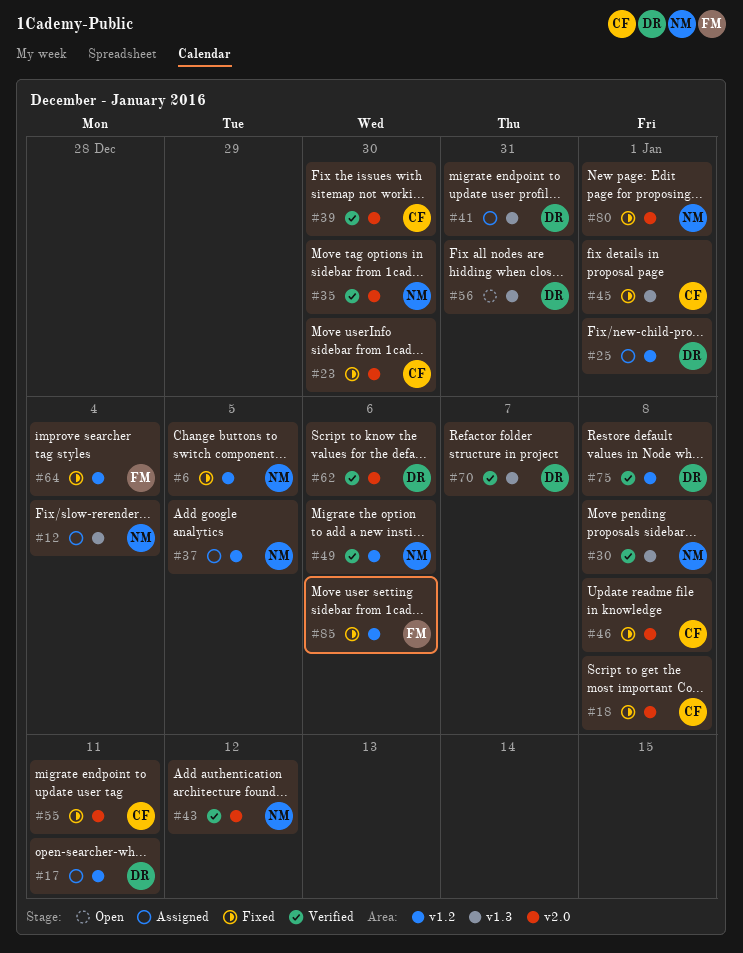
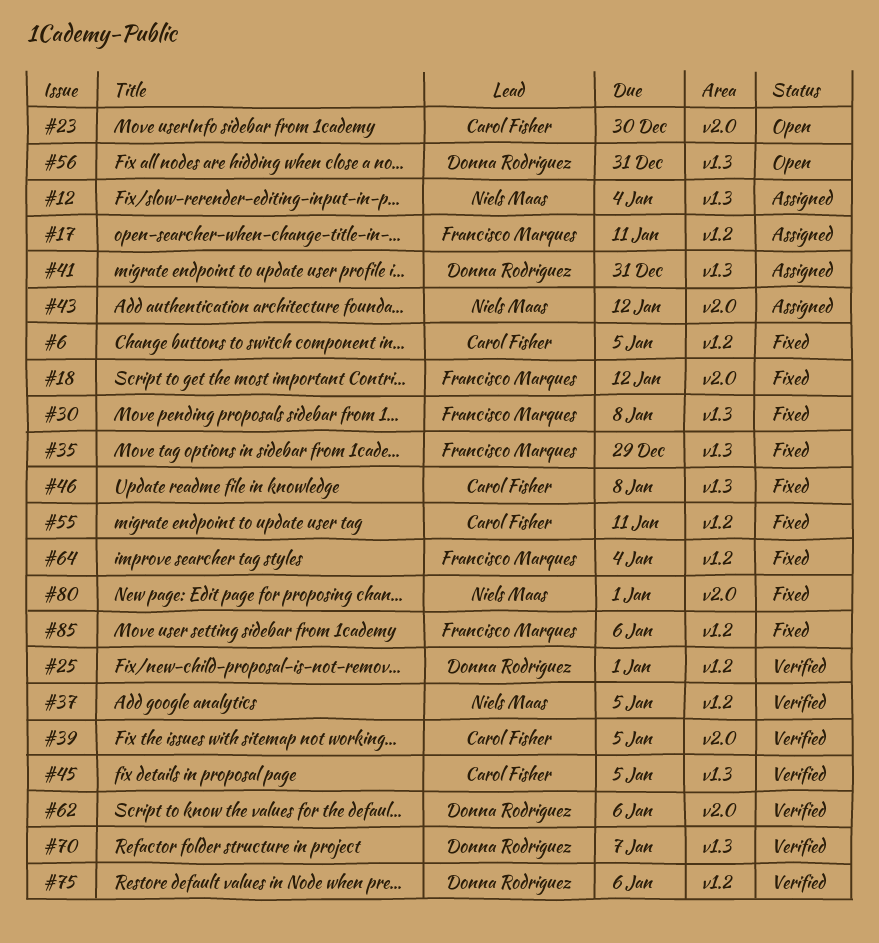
#6, owner: Niels Maas -> Carol Fisher
#17, owner: Donna Rodriguez -> Francisco Marques
#18, owner: Carol Fisher -> Francisco Marques
#18, due: Jan 8 -> Jan 12
#23, status: Fixed -> Open
#25, status: Assigned -> Verified
#30, status: Verified -> Fixed
#30, owner: Niels Maas -> Francisco Marques
#35, status: Verified -> Fixed
#35, owner: Niels Maas -> Francisco Marques
#35, label: v2.0 -> v1.3
#35, due: Dec 30 -> Dec 29
#37, status: Assigned -> Verified
#39, due: Dec 30 -> Jan 5
#43, status: Verified -> Assigned
#45, status: Fixed -> Verified
#45, due: Jan 1 -> Jan 5
#46, label: v2.0 -> v1.3
#49: present -> none
#55, label: v2.0 -> v1.2
#75, due: Jan 8 -> Jan 6

